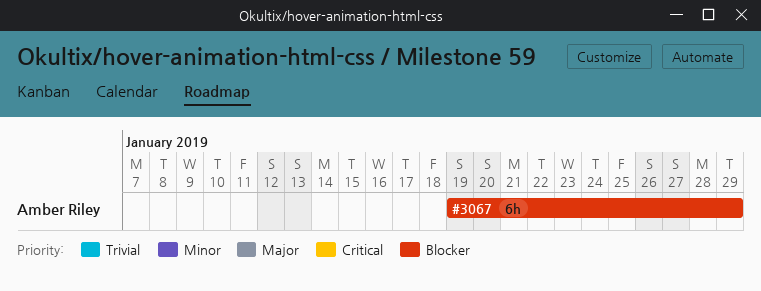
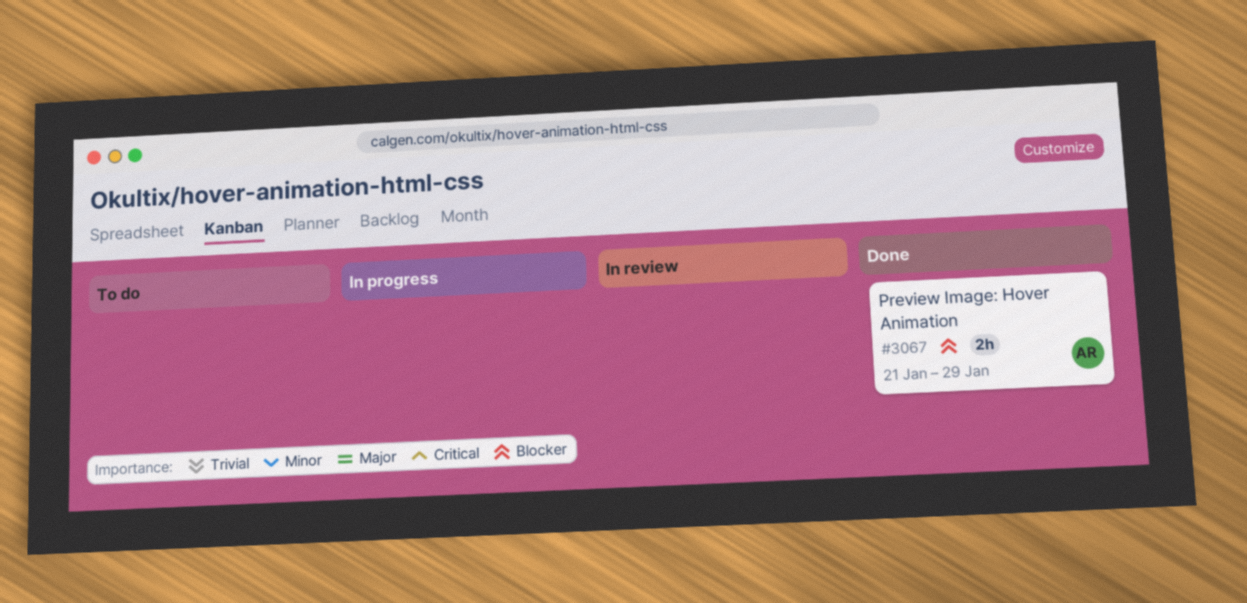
#3067, estimate: 6h -> 2h
#3067, start: Jan 19 -> Jan 21

